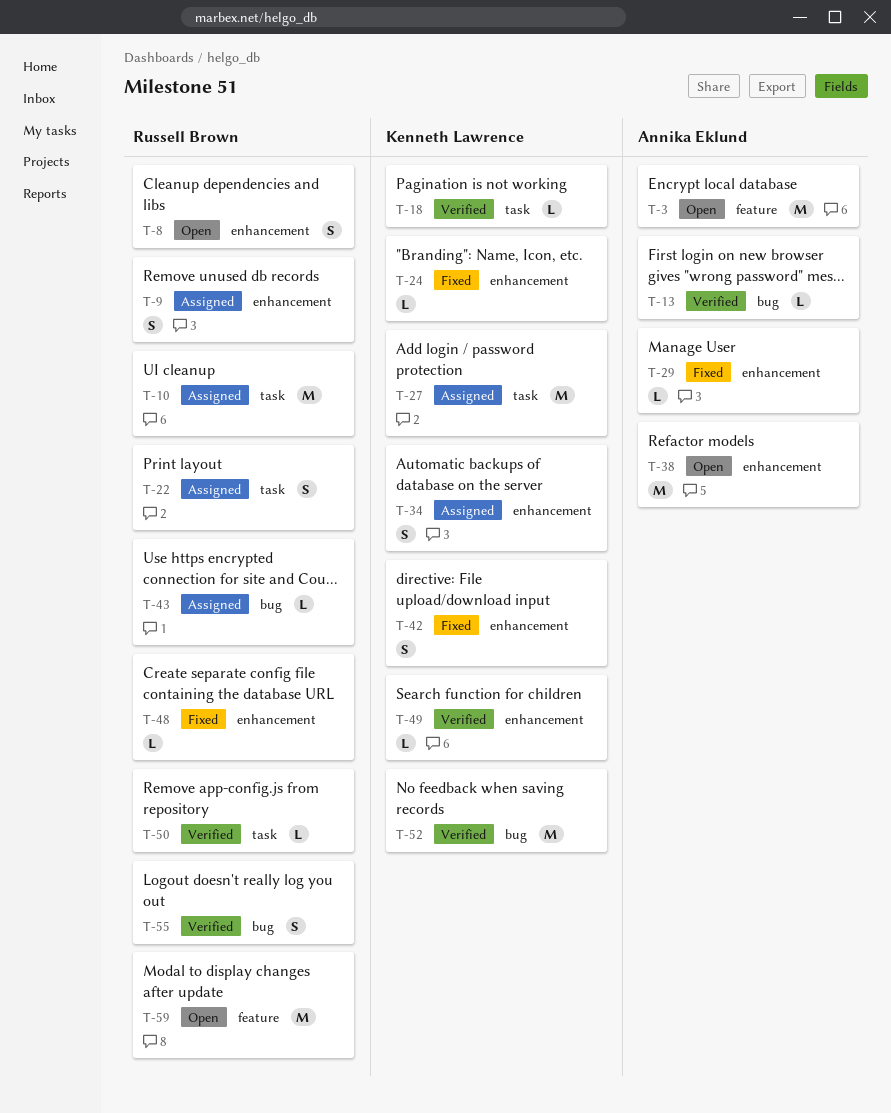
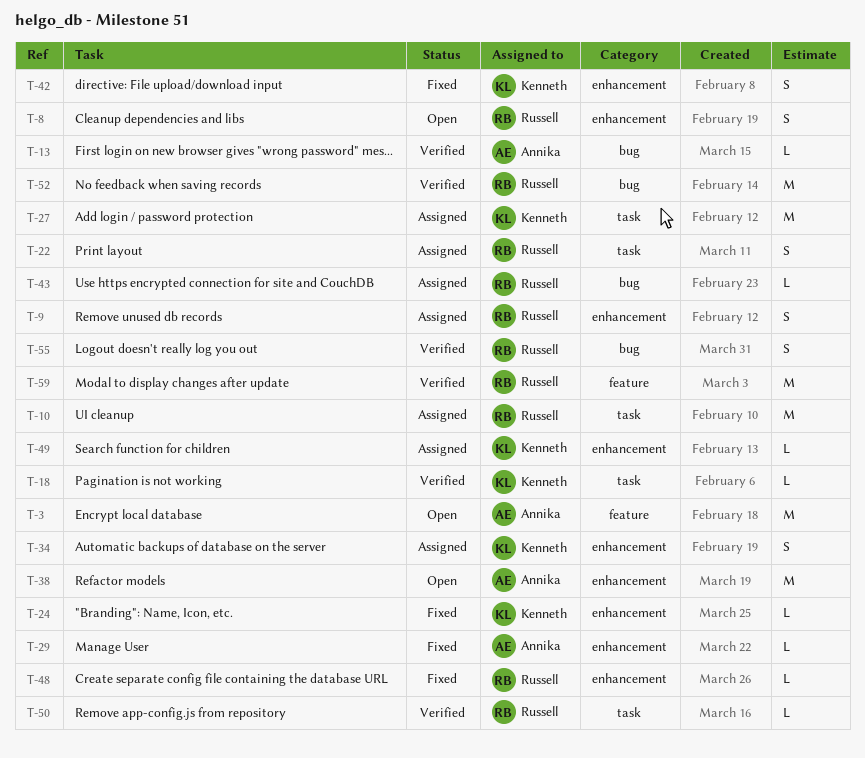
T-49, status: Verified -> Assigned
T-52, owner: Kenneth Lawrence -> Russell Brown
T-59, status: Open -> Verified

